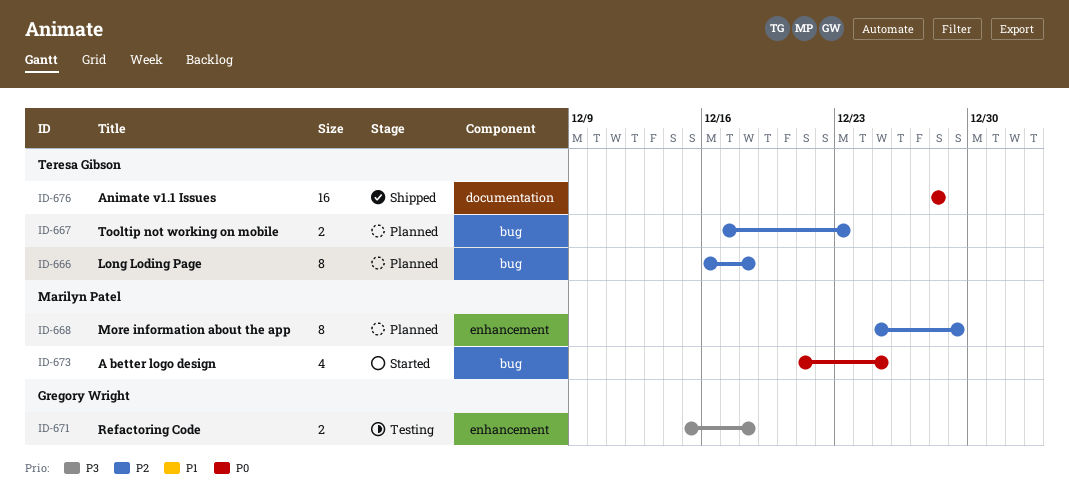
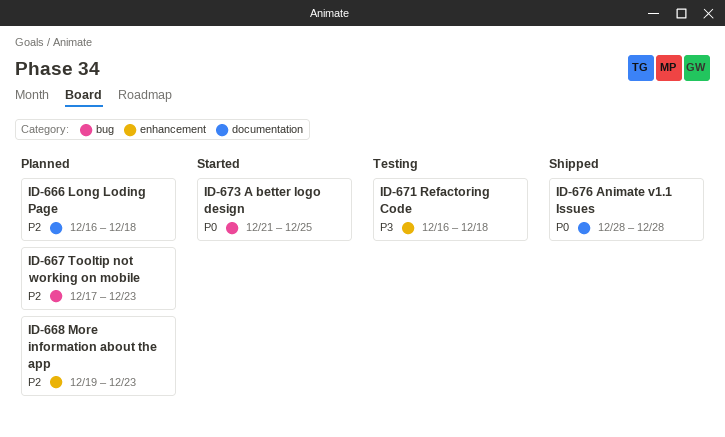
ID-666, label: bug -> documentation
ID-668, start: Dec 25 -> Dec 19
ID-668, due: Dec 29 -> Dec 23
ID-671, start: Dec 15 -> Dec 16

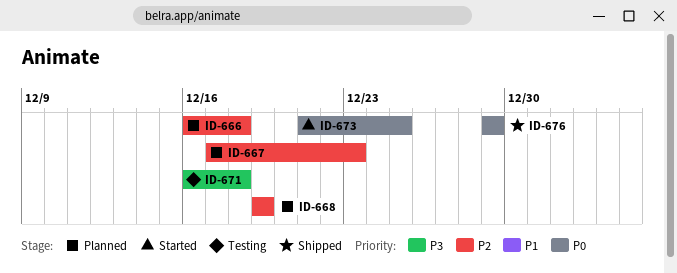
ID-668, due: Dec 23 -> Dec 19
ID-676, start: Dec 28 -> Dec 29
ID-676, due: Dec 28 -> Dec 29

